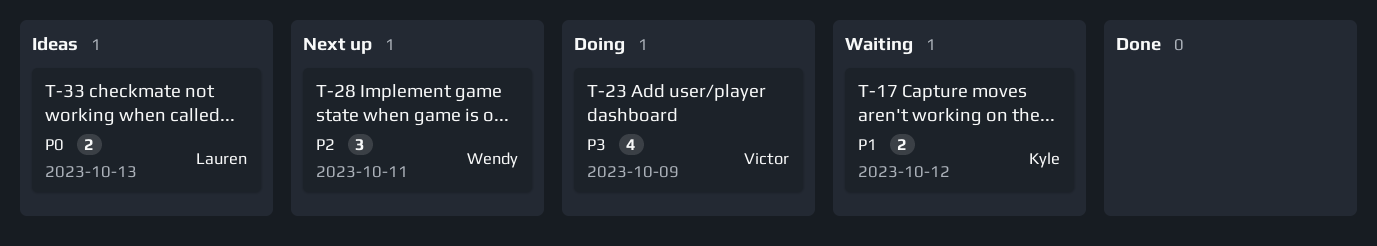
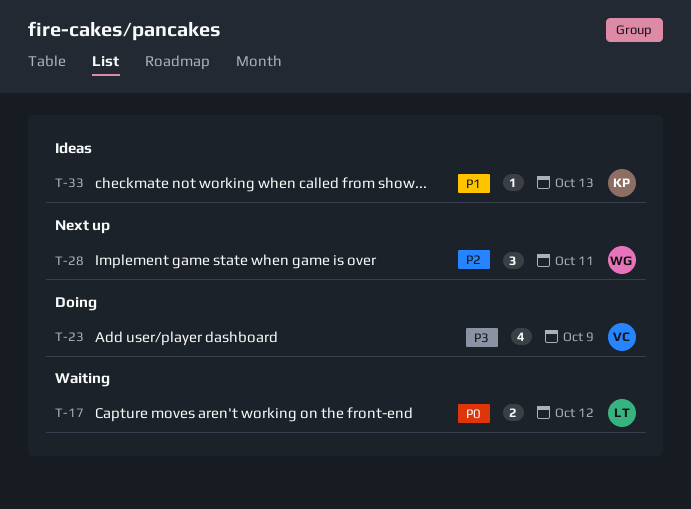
T-17, owner: Kyle -> Lauren
T-17, priority: P1 -> P0
T-33, owner: Lauren -> Kyle
T-33, priority: P0 -> P1
T-33, estimate: 2 -> 1

